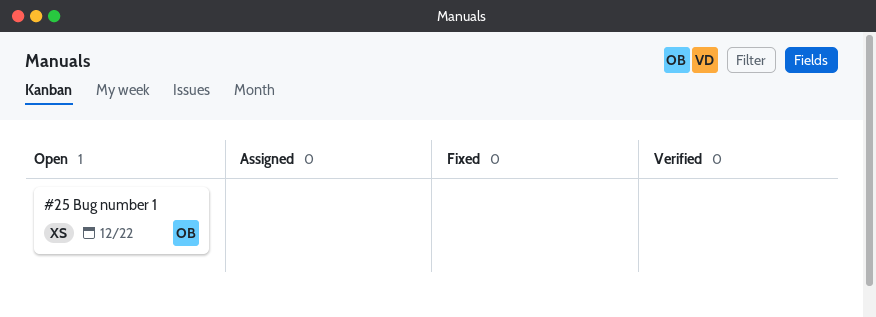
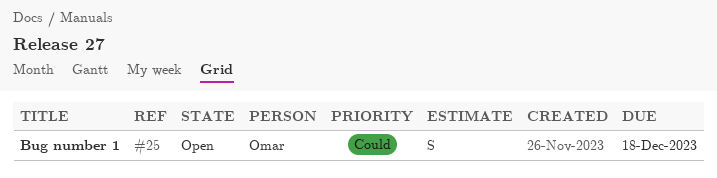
#25, estimate: XS -> S
#25, due: Dec 22 -> Dec 18

